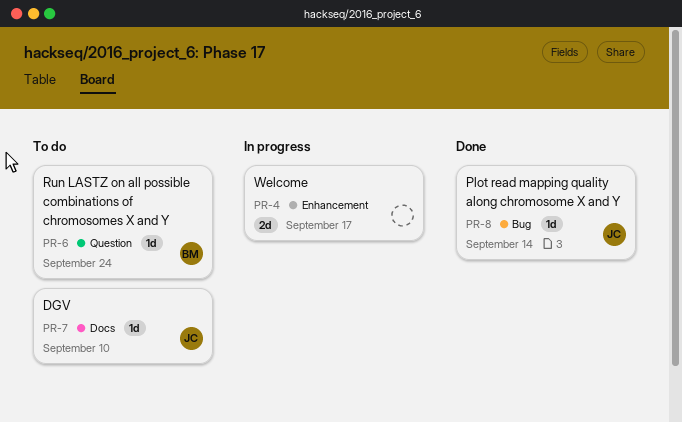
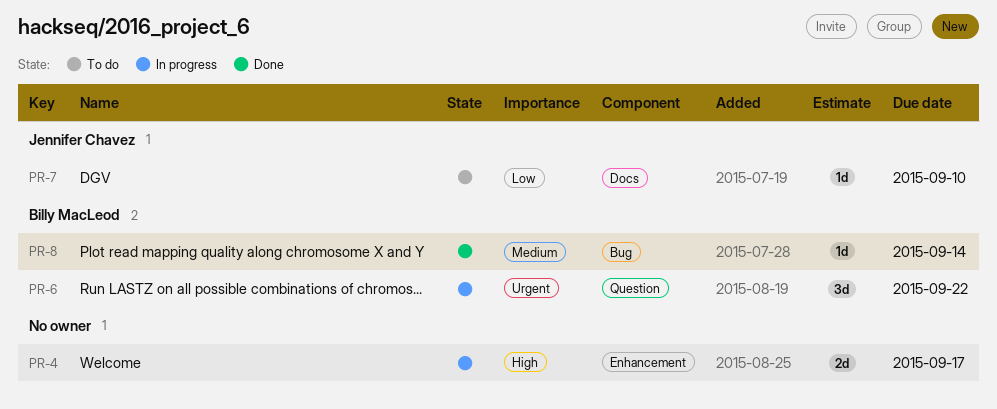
PR-6, status: To do -> In progress
PR-6, estimate: 1d -> 3d
PR-6, due: Sep 24 -> Sep 22
PR-8, owner: Jennifer Chavez -> Billy MacLeod

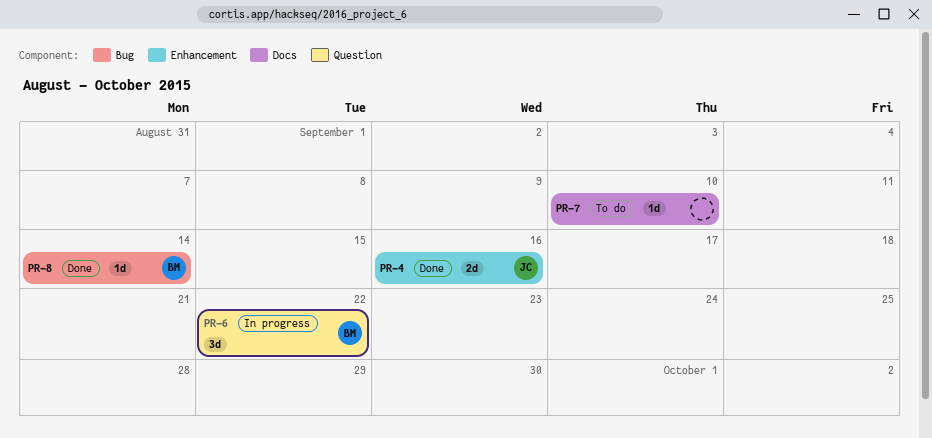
PR-4, status: In progress -> Done
PR-4, owner: none -> Jennifer Chavez
PR-4, due: Sep 17 -> Sep 16
PR-7, owner: Jennifer Chavez -> none

